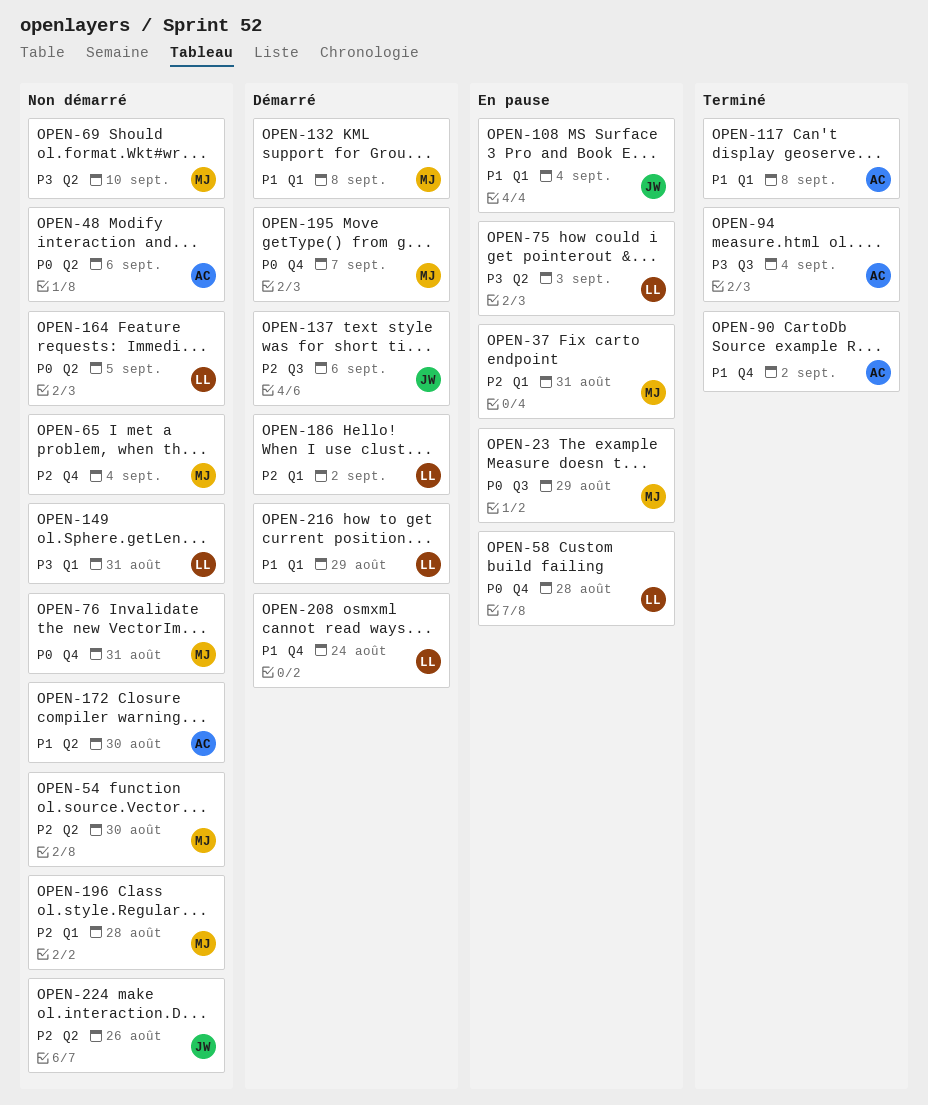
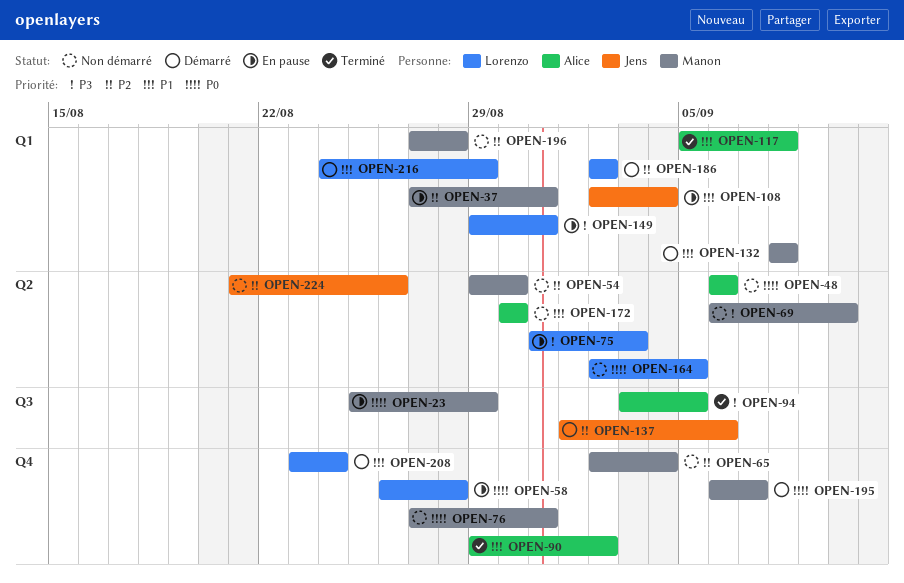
OPEN-94, due: Sep 4 -> Sep 5
OPEN-149, status: Non démarré -> En pause

